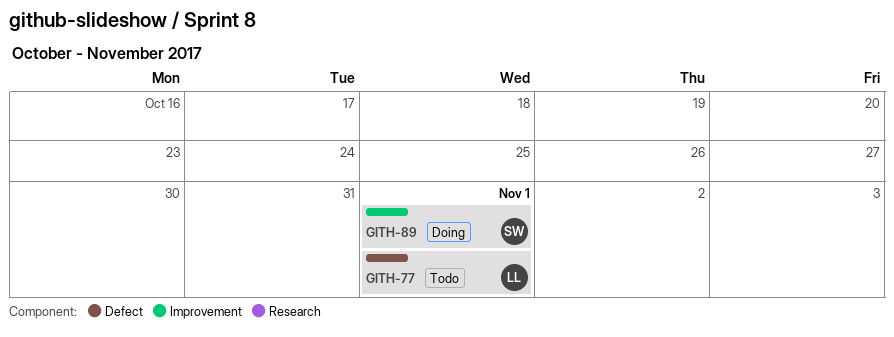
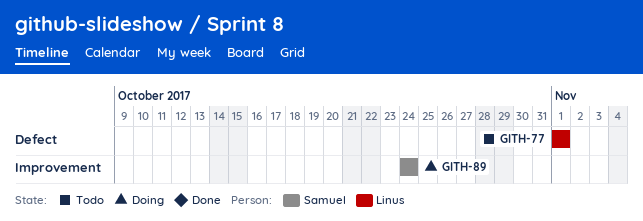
GITH-89, due: Nov 1 -> Oct 24

